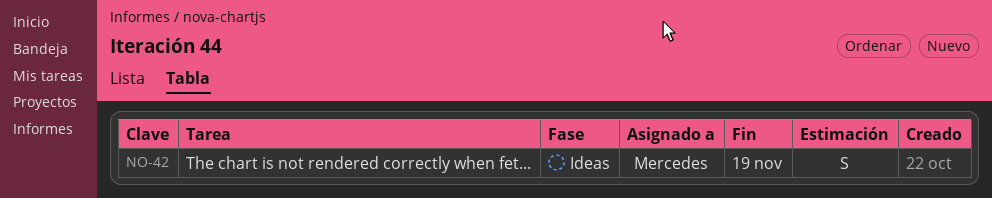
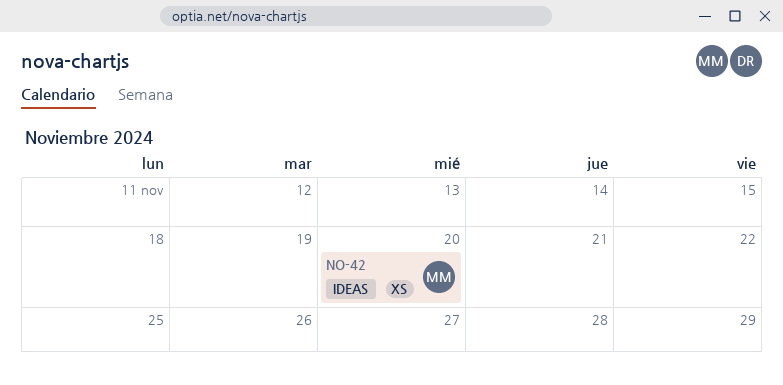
NO-42, estimate: S -> XS
NO-42, due: Nov 19 -> Nov 20

